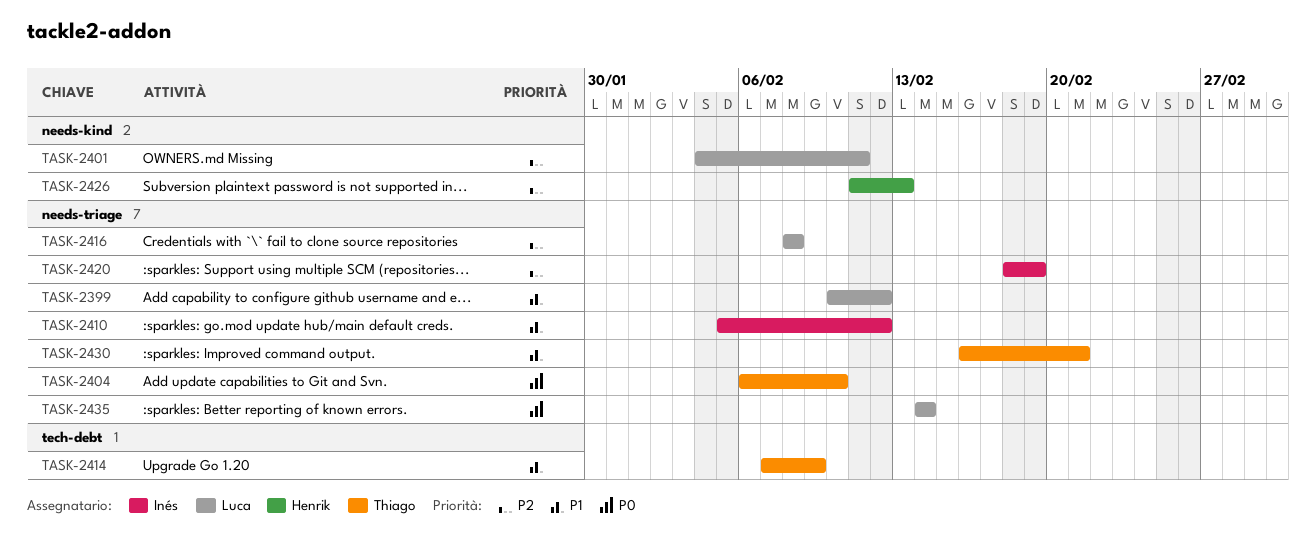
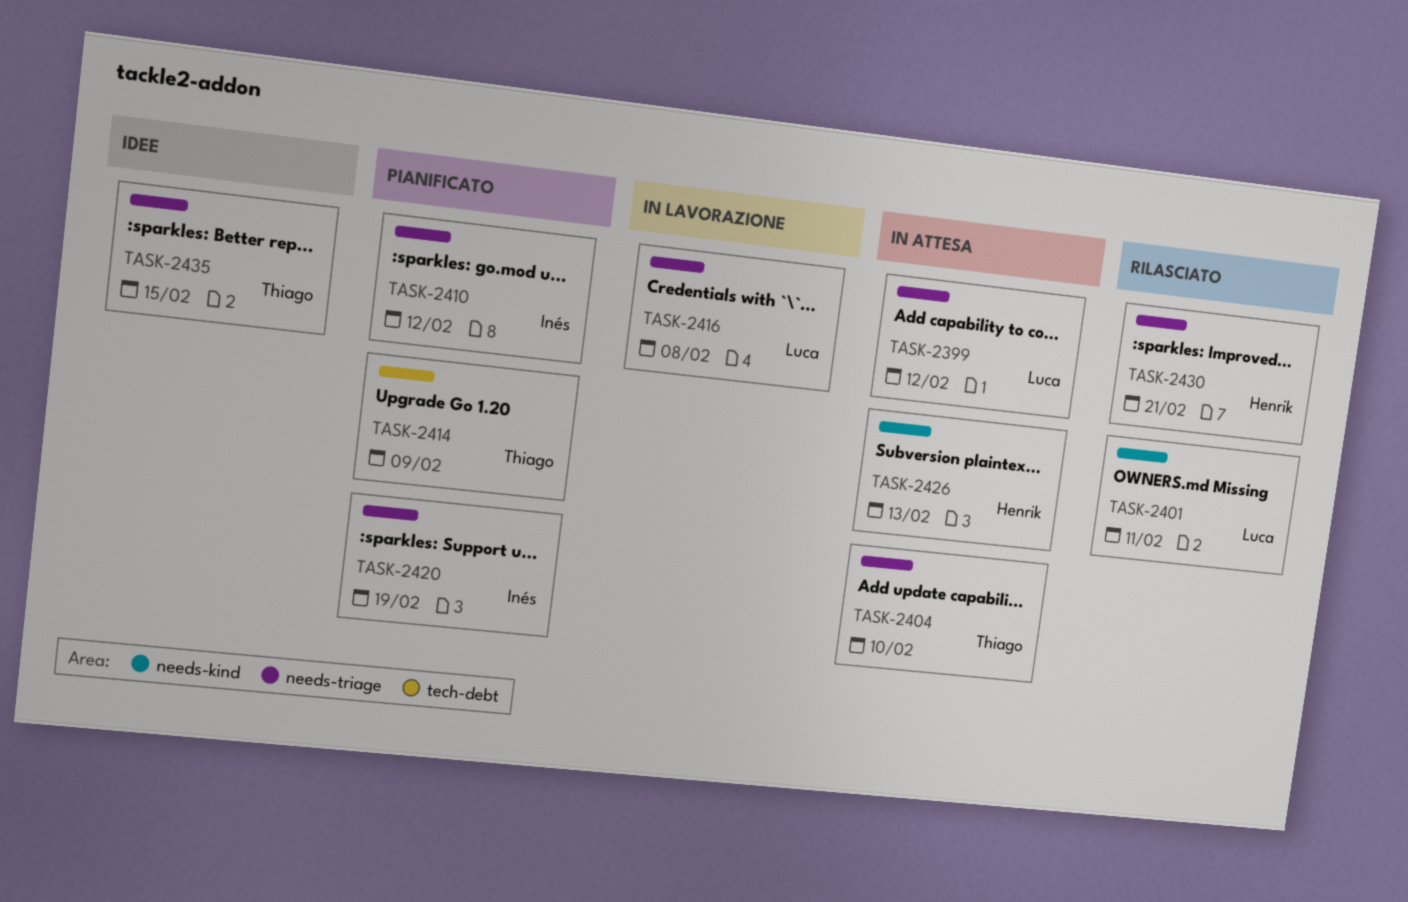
TASK-2430, owner: Thiago -> Henrik
TASK-2435, owner: Luca -> Thiago
TASK-2435, due: Feb 14 -> Feb 15

